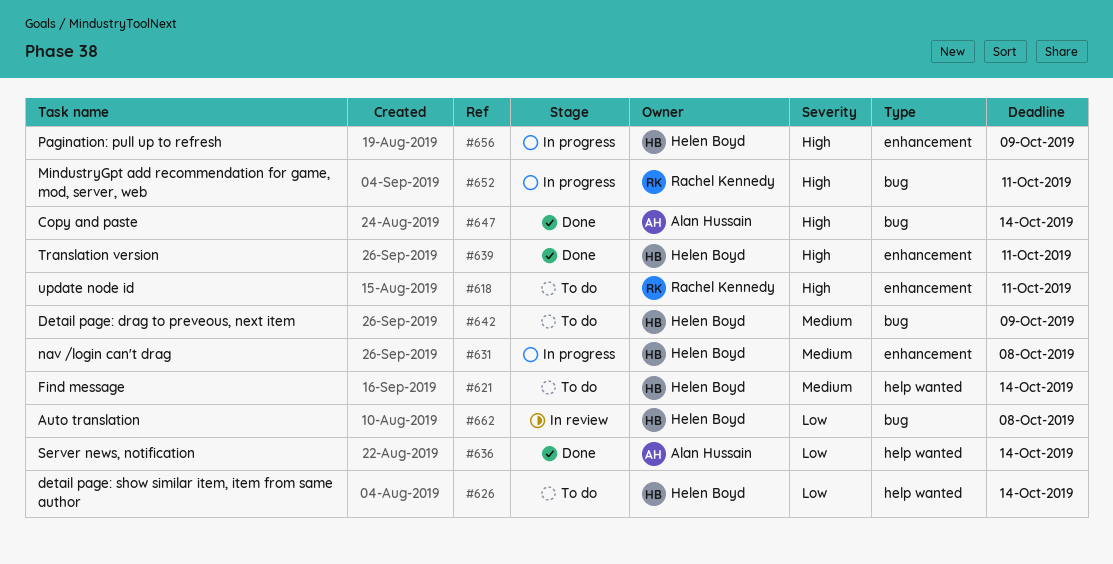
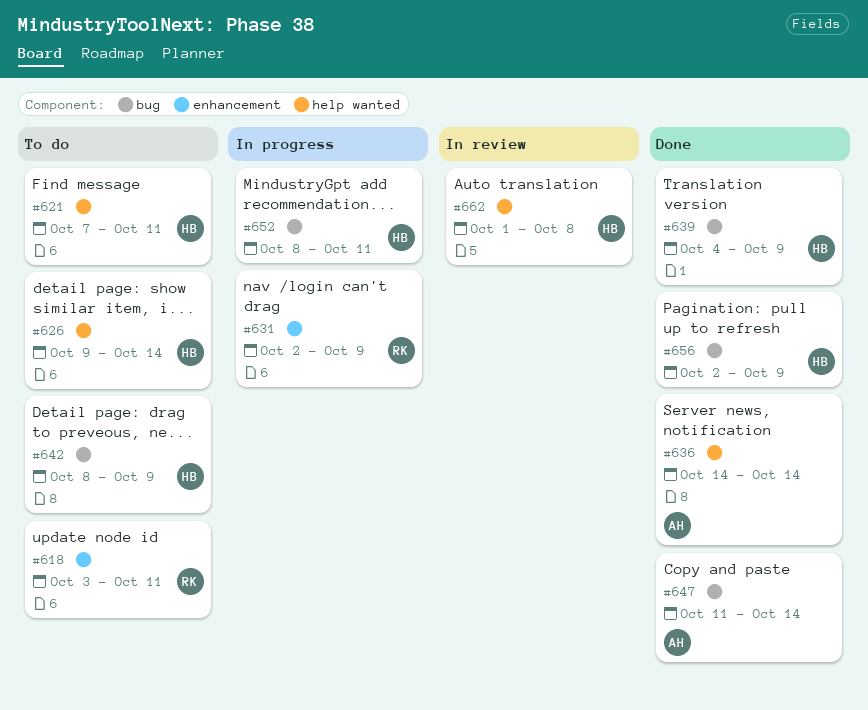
#621, due: Oct 14 -> Oct 11
#631, owner: Helen Boyd -> Rachel Kennedy
#631, due: Oct 8 -> Oct 9
#639, label: enhancement -> bug
#639, due: Oct 11 -> Oct 9
#652, owner: Rachel Kennedy -> Helen Boyd
#656, status: In progress -> Done
#656, label: enhancement -> bug
#662, label: bug -> help wanted

